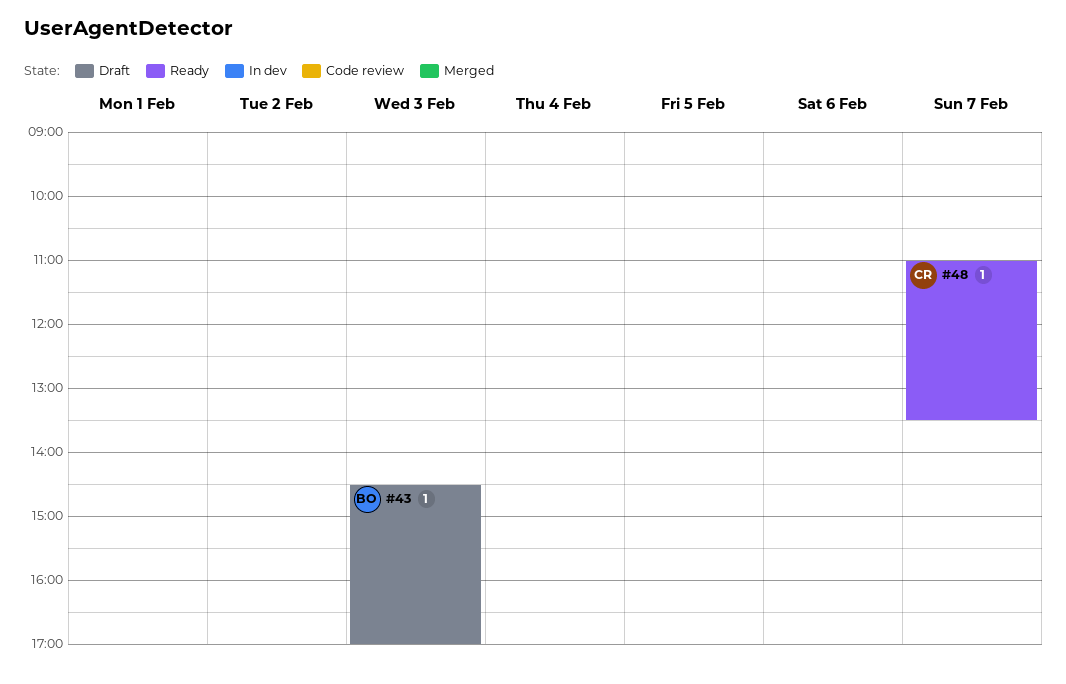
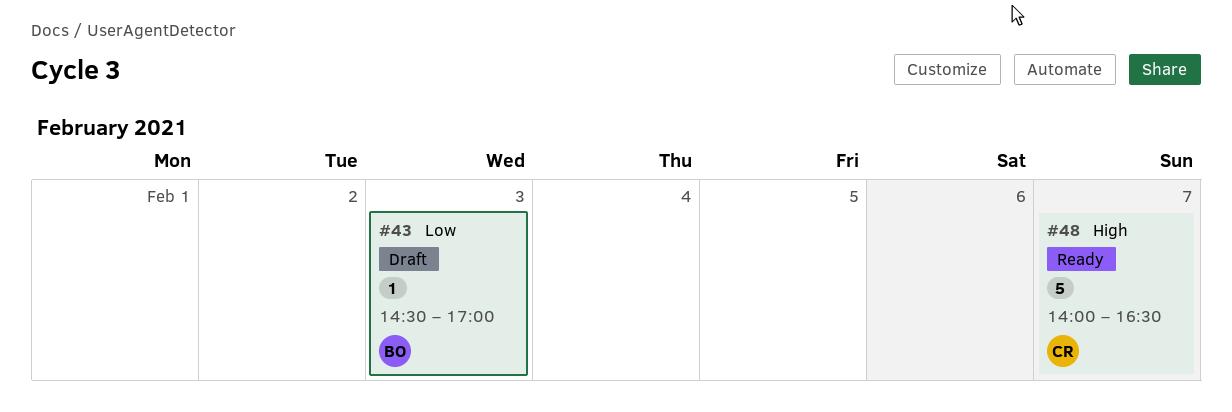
#48, estimate: 1 -> 5
#48, begins: 11:00 -> 14:00
#48, ends: 13:30 -> 16:30

